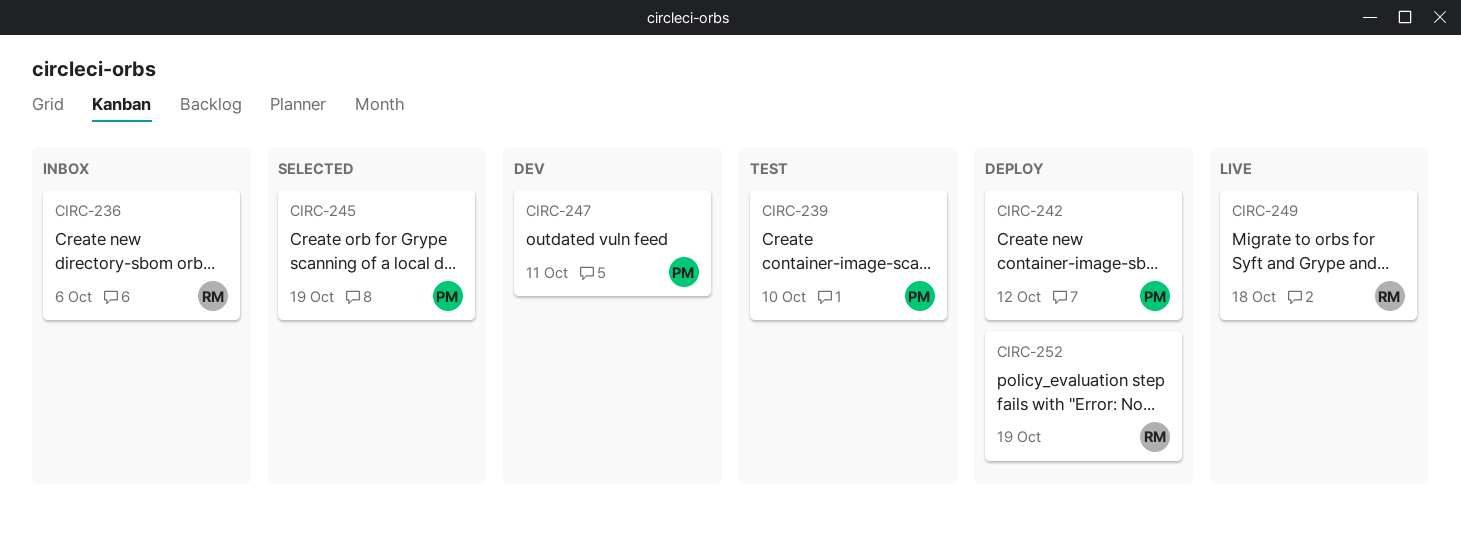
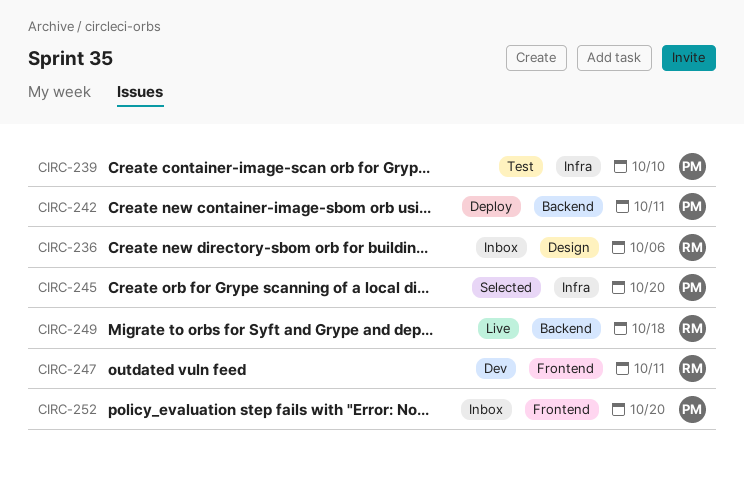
CIRC-242, due: Oct 12 -> Oct 11
CIRC-245, due: Oct 19 -> Oct 20
CIRC-247, owner: PM -> RM
CIRC-252, status: Deploy -> Inbox
CIRC-252, owner: RM -> PM
CIRC-252, due: Oct 19 -> Oct 20

